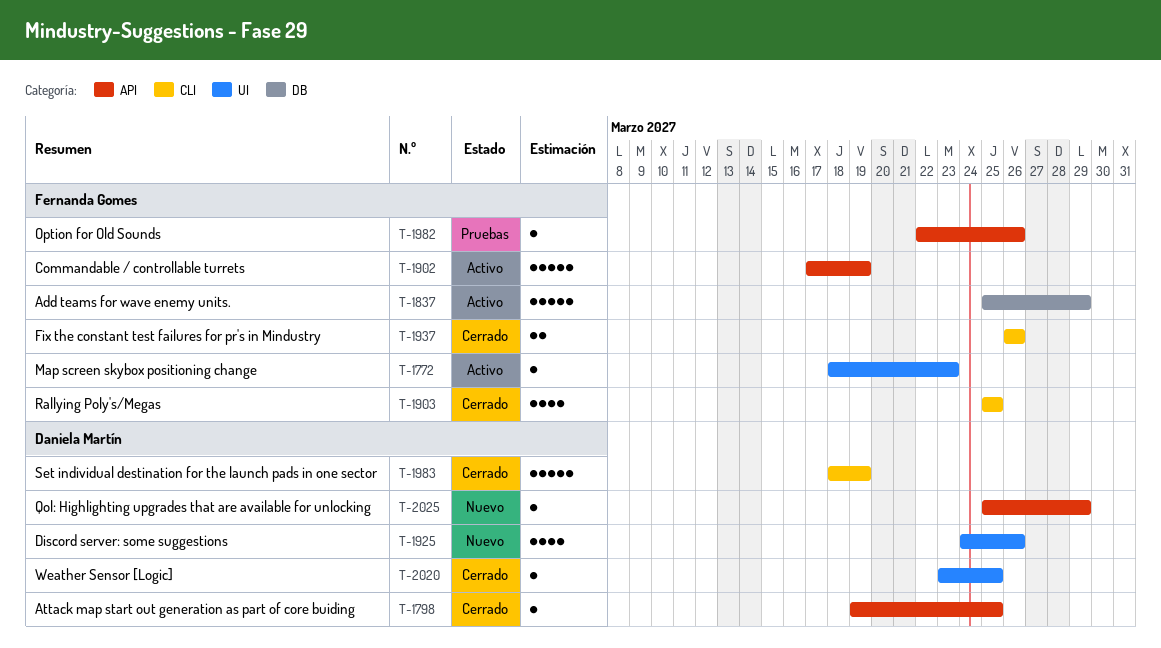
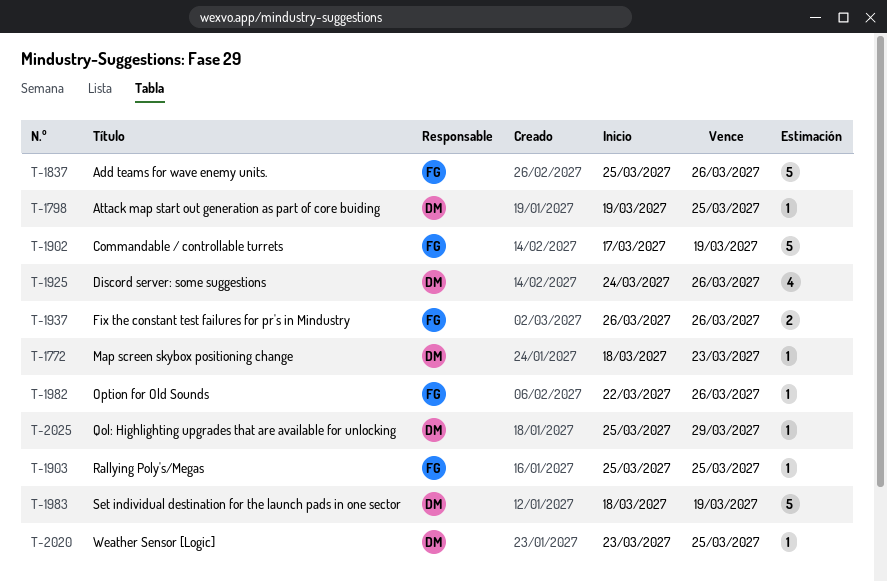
T-1772, owner: Fernanda Gomes -> Daniela Martín
T-1837, due: Mar 29 -> Mar 26
T-1903, estimate: 4 -> 1

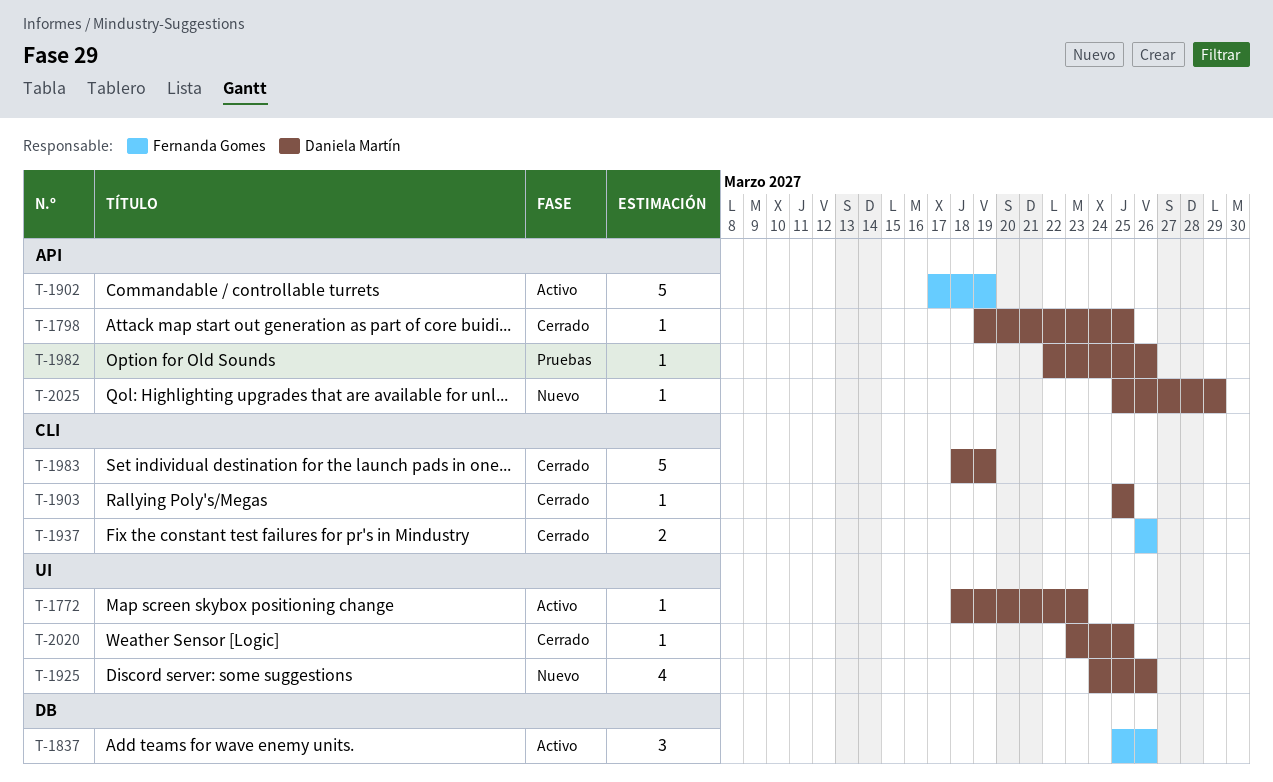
T-1837, estimate: 5 -> 3
T-1903, owner: Fernanda Gomes -> Daniela Martín
T-1982, owner: Fernanda Gomes -> Daniela Martín

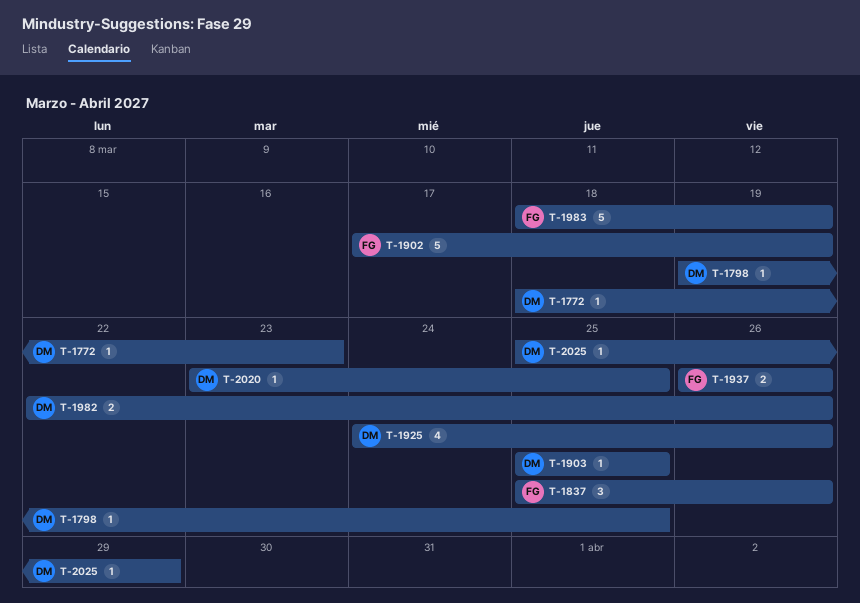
T-1982, estimate: 1 -> 2
T-1983, owner: Daniela Martín -> Fernanda Gomes

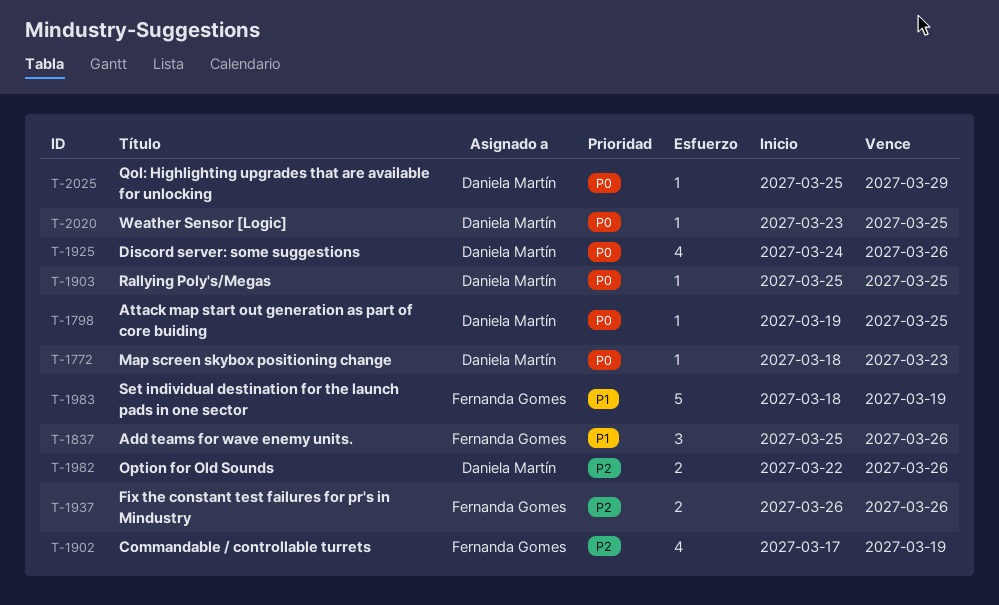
T-1902, estimate: 5 -> 4

